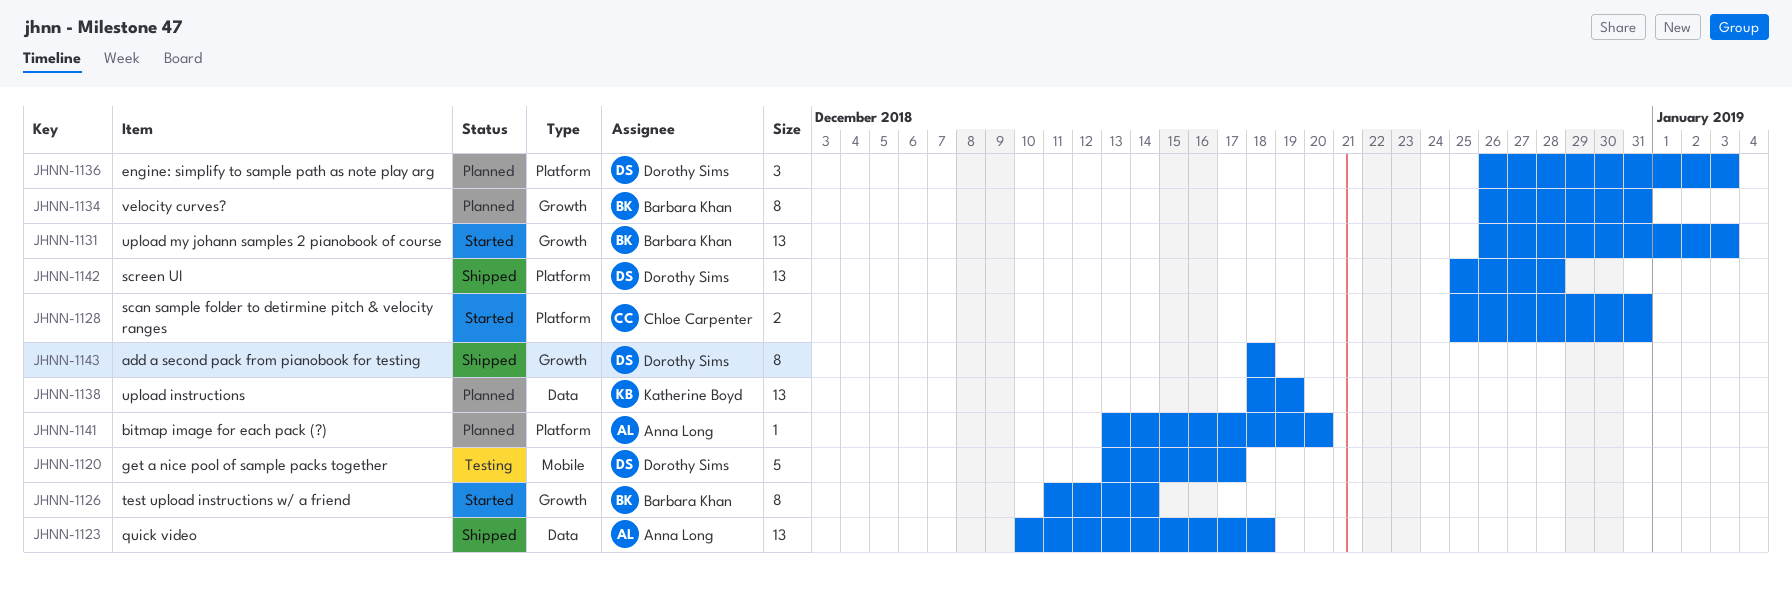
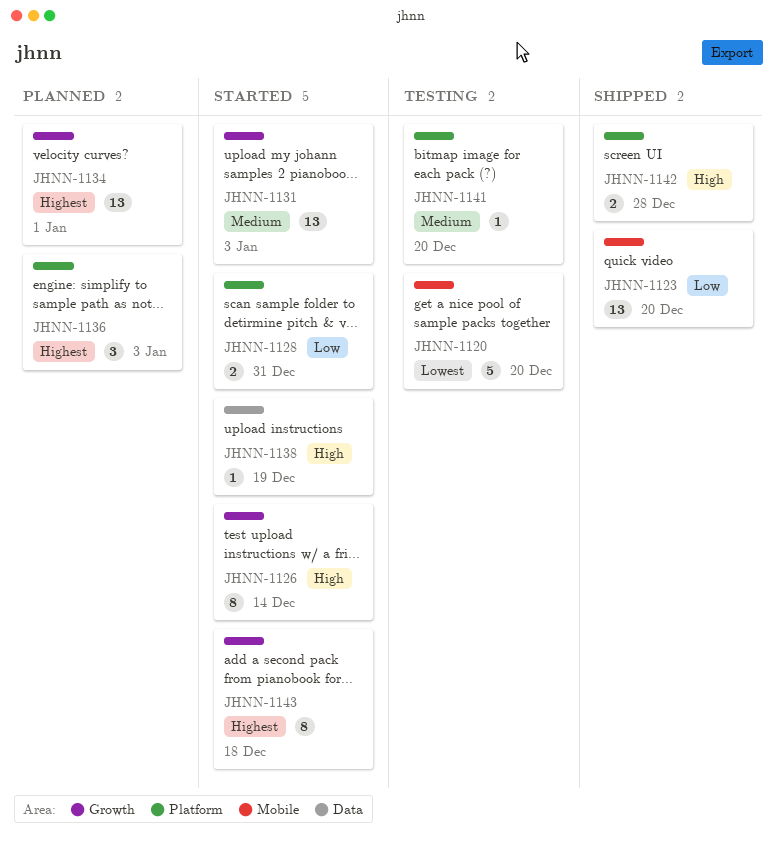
JHNN-1120, due: Dec 17 -> Dec 20
JHNN-1123, label: Data -> Mobile
JHNN-1123, due: Dec 18 -> Dec 20
JHNN-1134, estimate: 8 -> 13
JHNN-1134, due: Dec 31 -> Jan 1
JHNN-1138, status: Planned -> Started
JHNN-1138, estimate: 13 -> 1
JHNN-1141, status: Planned -> Testing
JHNN-1142, estimate: 13 -> 2
JHNN-1143, status: Shipped -> Started

